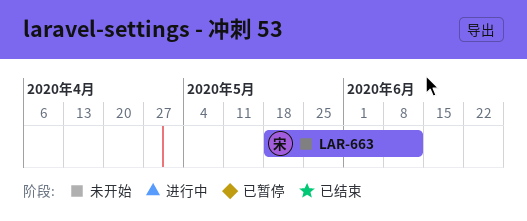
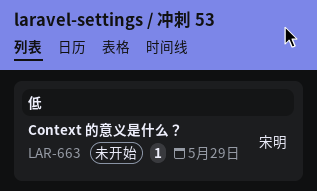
LAR-663, due: Jun 12 -> May 29

